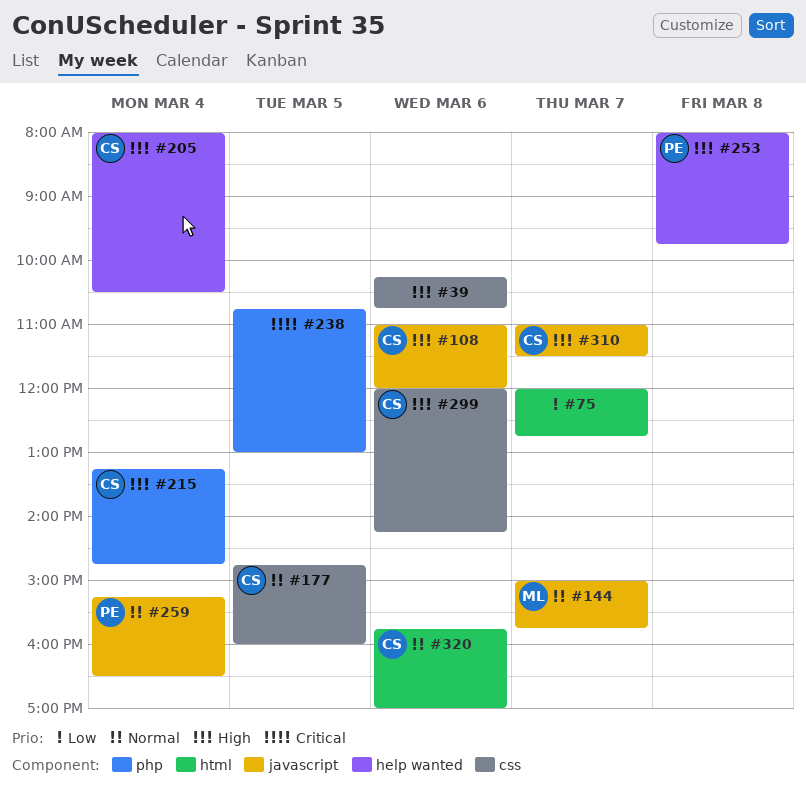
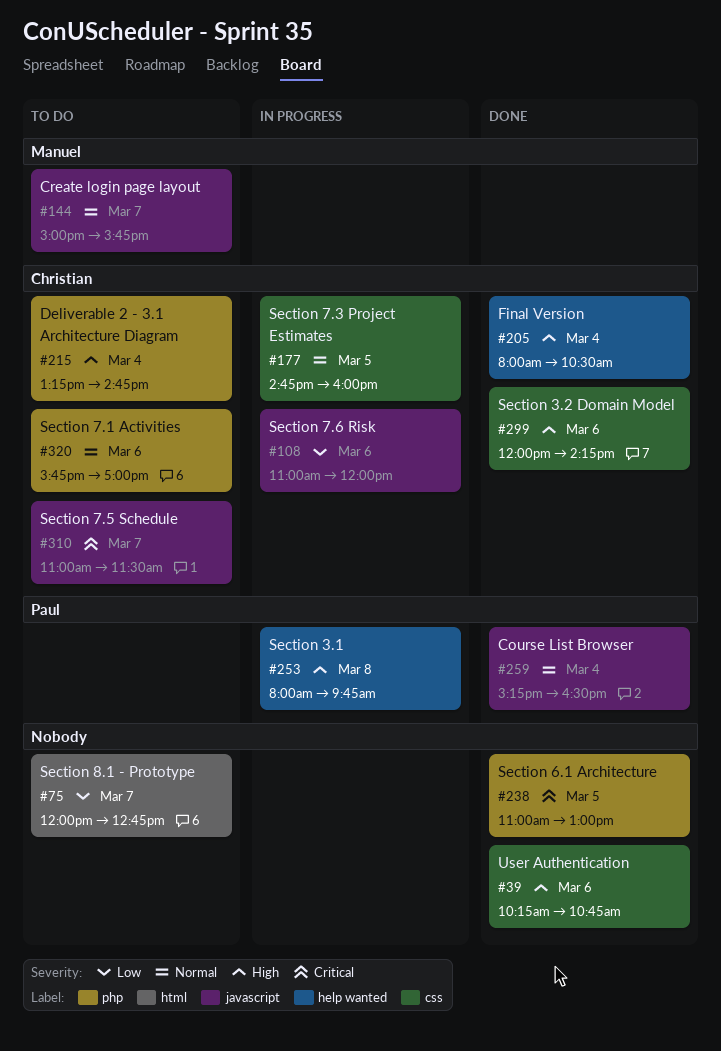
#108, priority: High -> Low
#238, begins: 10:45 -> 11:00
#310, priority: High -> Critical
#320, label: html -> php

